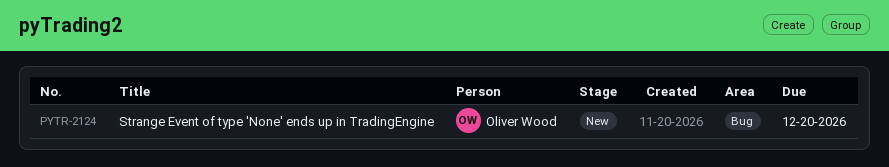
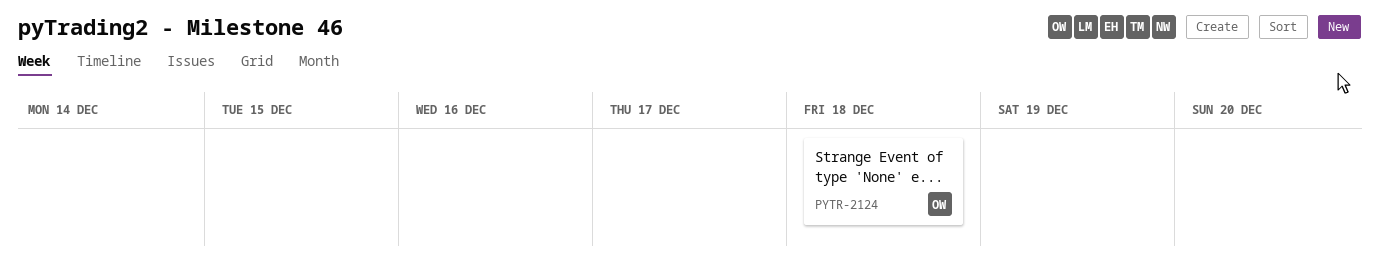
PYTR-2124, due: Dec 20 -> Dec 18

